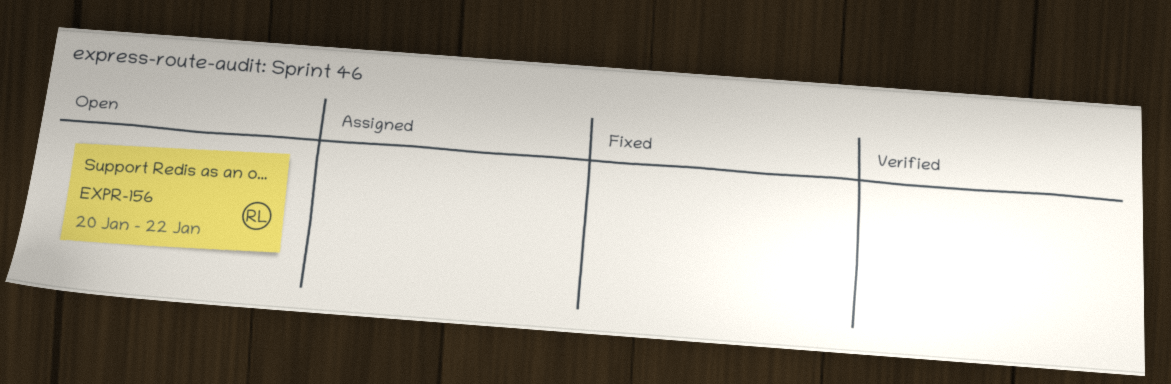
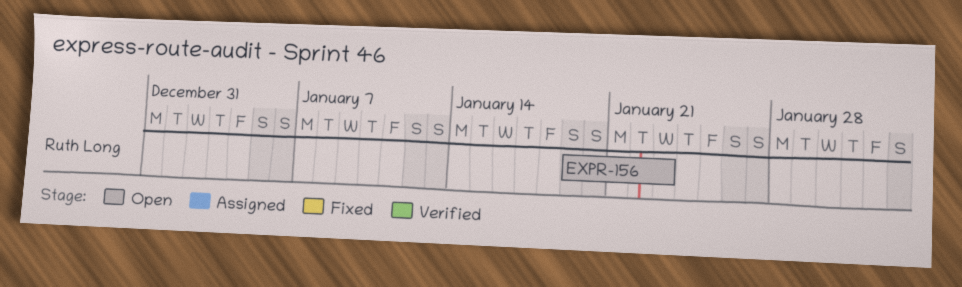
EXPR-156, start: Jan 20 -> Jan 19
EXPR-156, due: Jan 22 -> Jan 23

